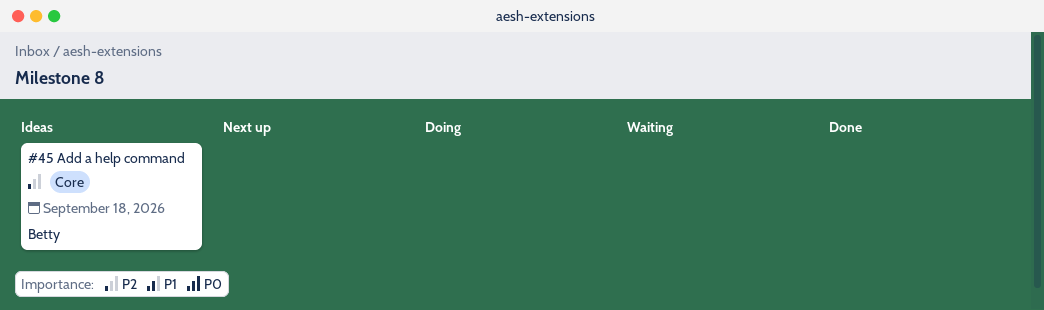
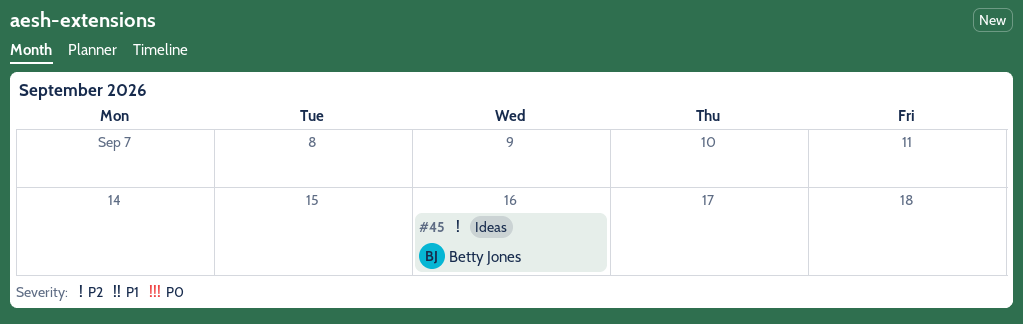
#45, due: Sep 18 -> Sep 16

